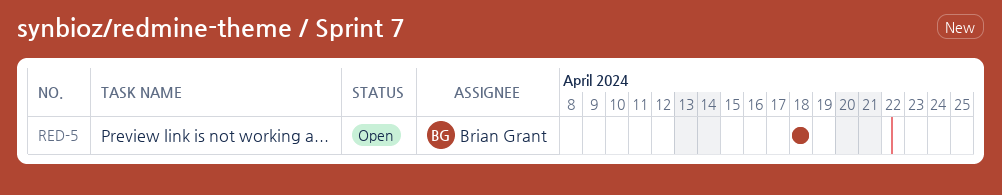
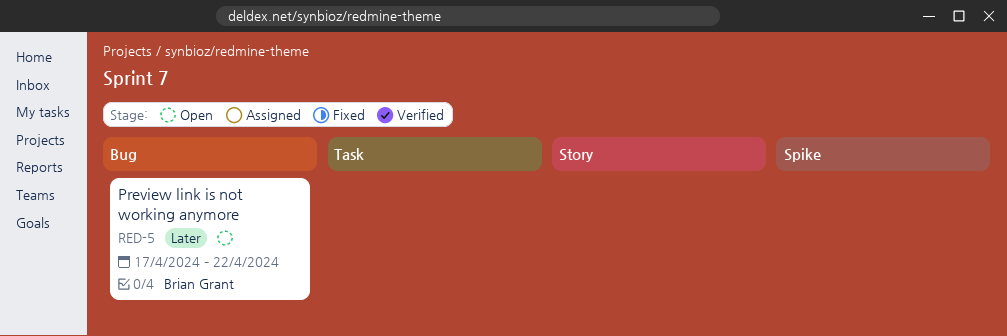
RED-5, start: Apr 18 -> Apr 17
RED-5, due: Apr 18 -> Apr 22

